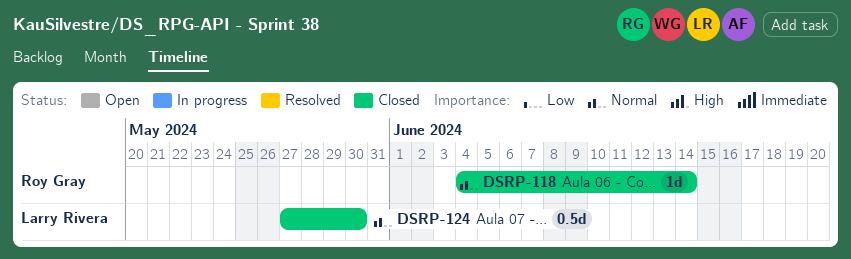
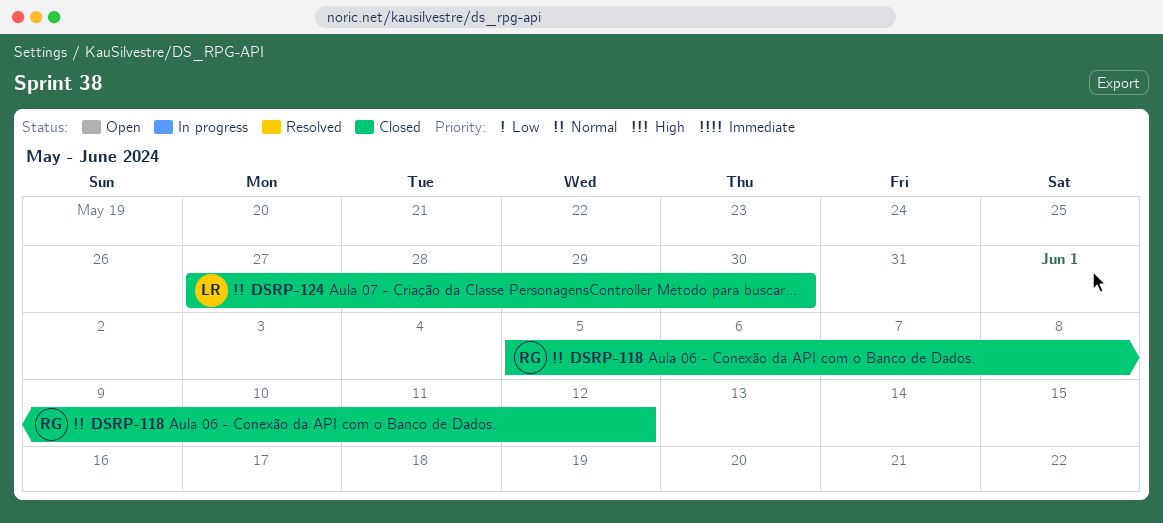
DSRP-118, start: Jun 4 -> Jun 5
DSRP-118, due: Jun 14 -> Jun 12

